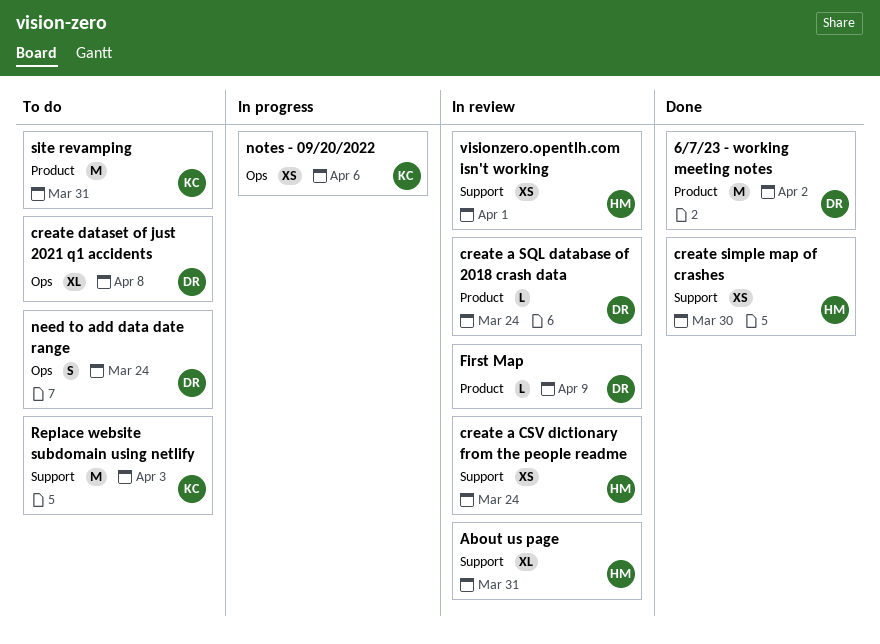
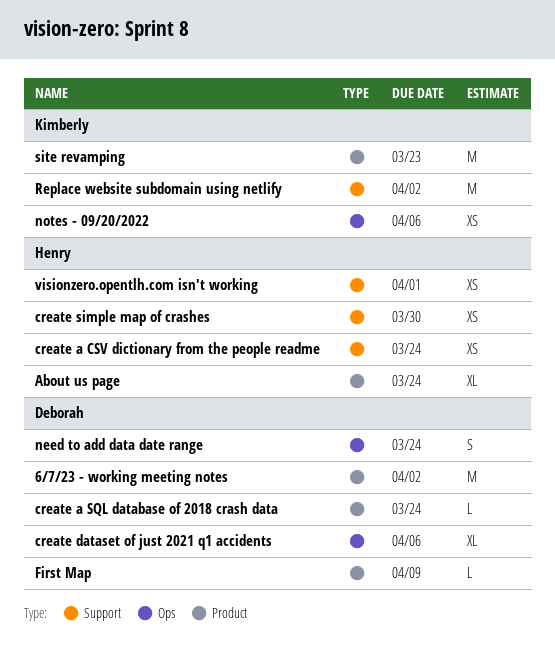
About us page, label: Support -> Product
About us page, due: Mar 31 -> Mar 24
create dataset of just 2021 q1 accidents, due: Apr 8 -> Apr 6
Replace website subdomain using netlify, due: Apr 3 -> Apr 2
site revamping, due: Mar 31 -> Mar 23

